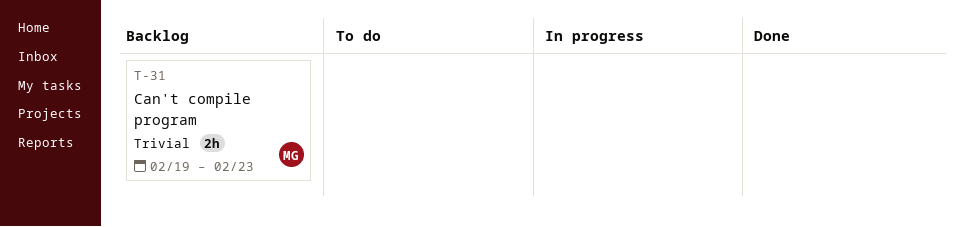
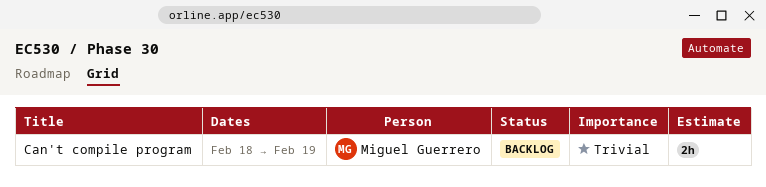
Can't compile program, start: Feb 19 -> Feb 18
Can't compile program, due: Feb 23 -> Feb 19

